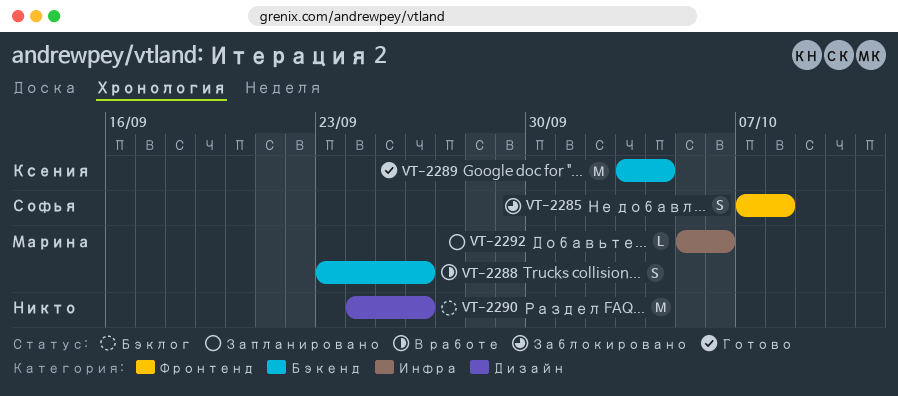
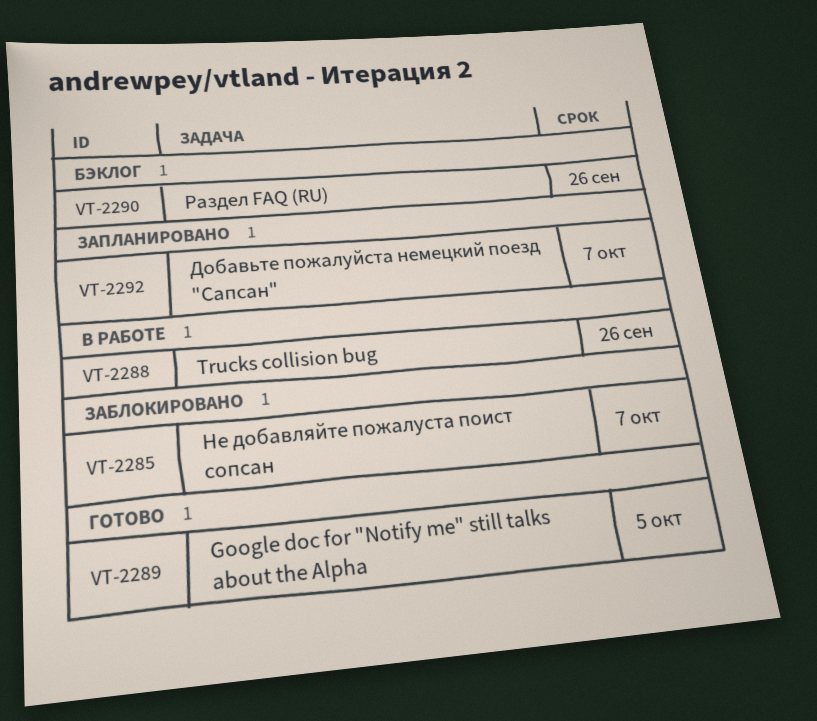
VT-2285, due: Oct 8 -> Oct 7
VT-2289, due: Oct 4 -> Oct 5
VT-2292, due: Oct 6 -> Oct 7

